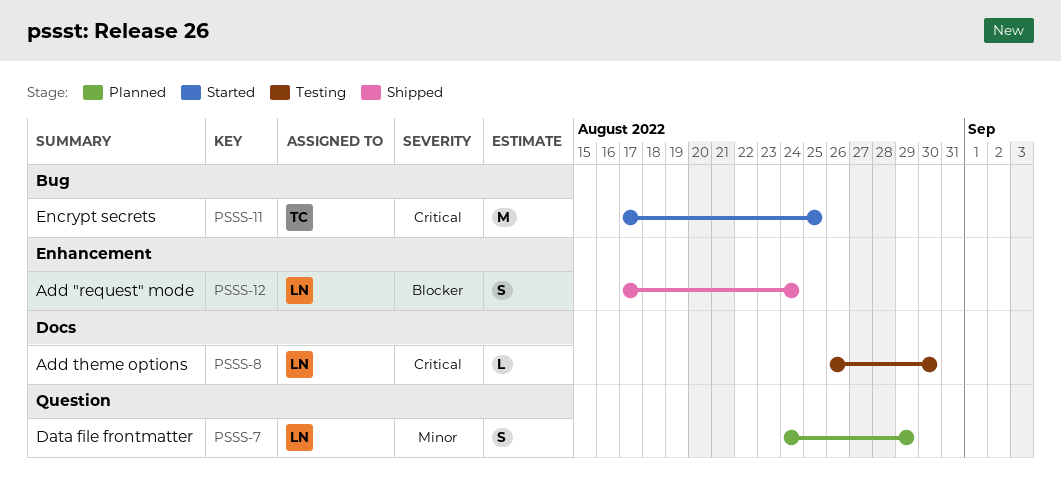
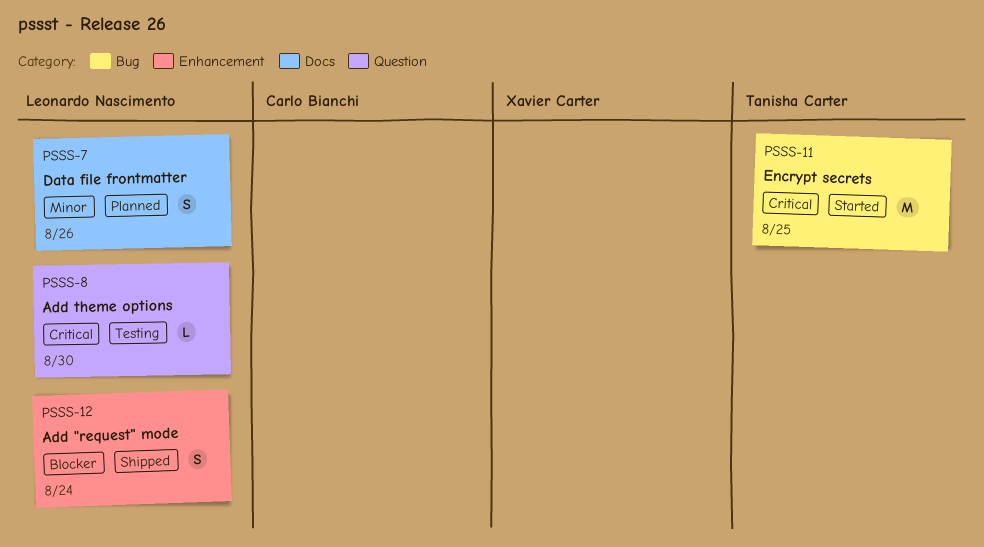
PSSS-7, label: Question -> Docs
PSSS-7, due: Aug 29 -> Aug 26
PSSS-8, label: Docs -> Question

